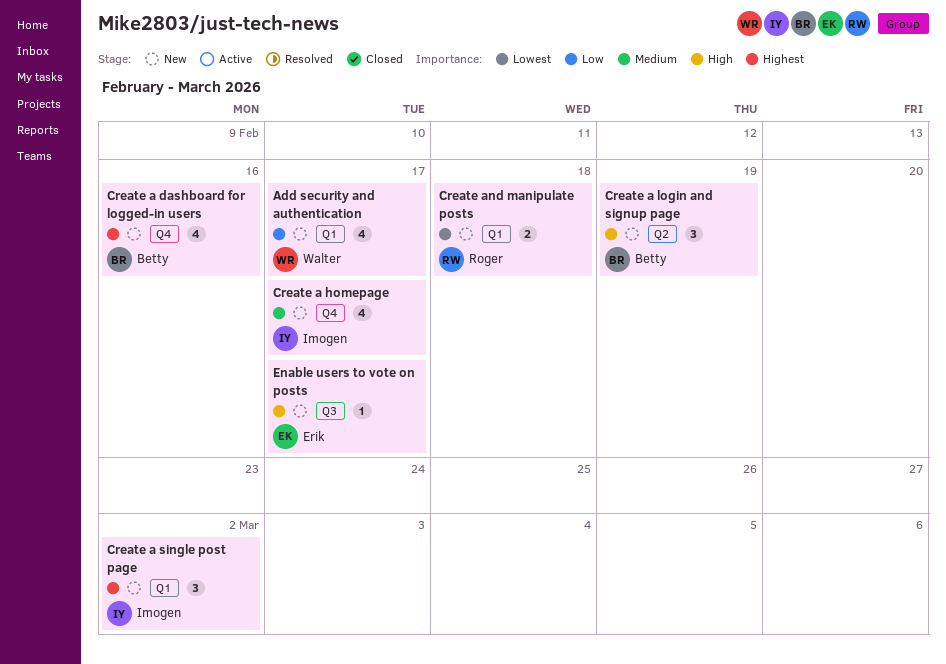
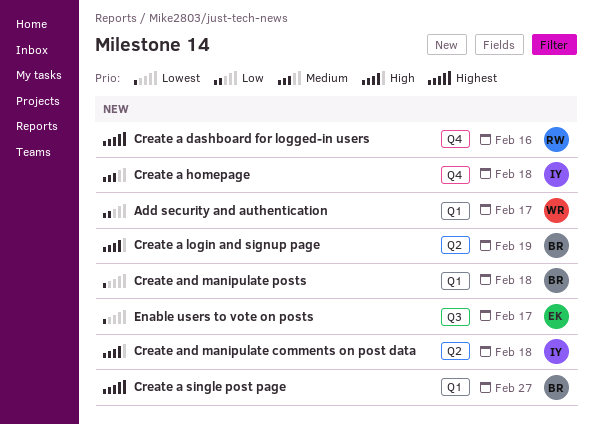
Create a dashboard for logged-in users, owner: Betty -> Roger
Create a homepage, due: Feb 17 -> Feb 18
Create a single post page, owner: Imogen -> Betty
Create a single post page, due: Mar 2 -> Feb 27
Create and manipulate comments on post data: none -> present
Create and manipulate posts, owner: Roger -> Betty
Enable users to vote on posts, priority: High -> Lowest

